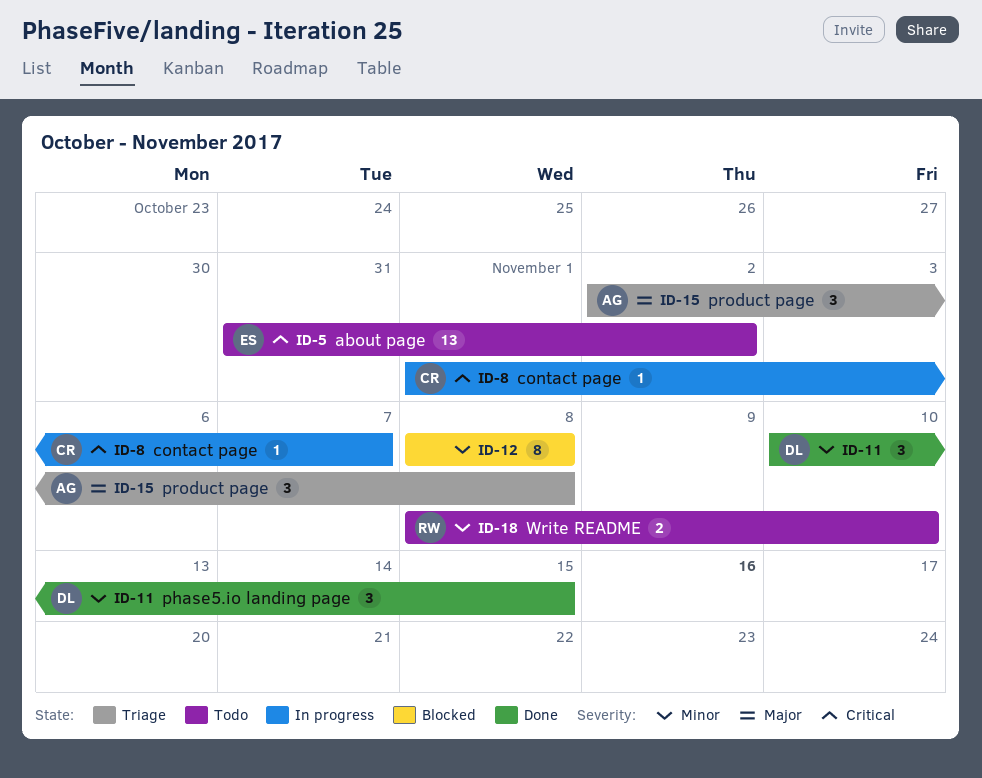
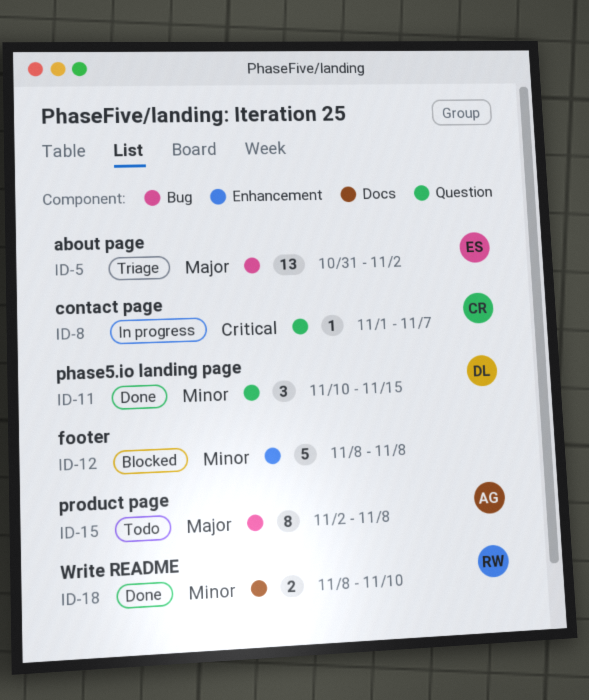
ID-5, status: Todo -> Triage
ID-5, priority: Critical -> Major
ID-12, estimate: 8 -> 5
ID-15, status: Triage -> Todo
ID-15, estimate: 3 -> 8
ID-18, status: Todo -> Done

